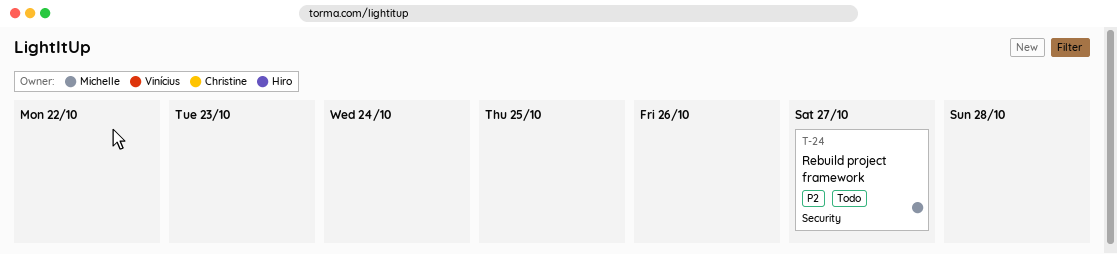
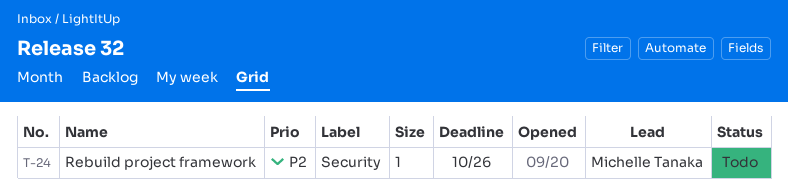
T-24, due: Oct 27 -> Oct 26

